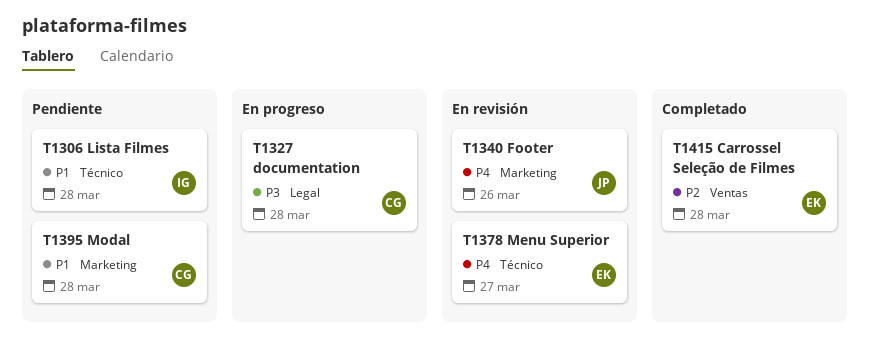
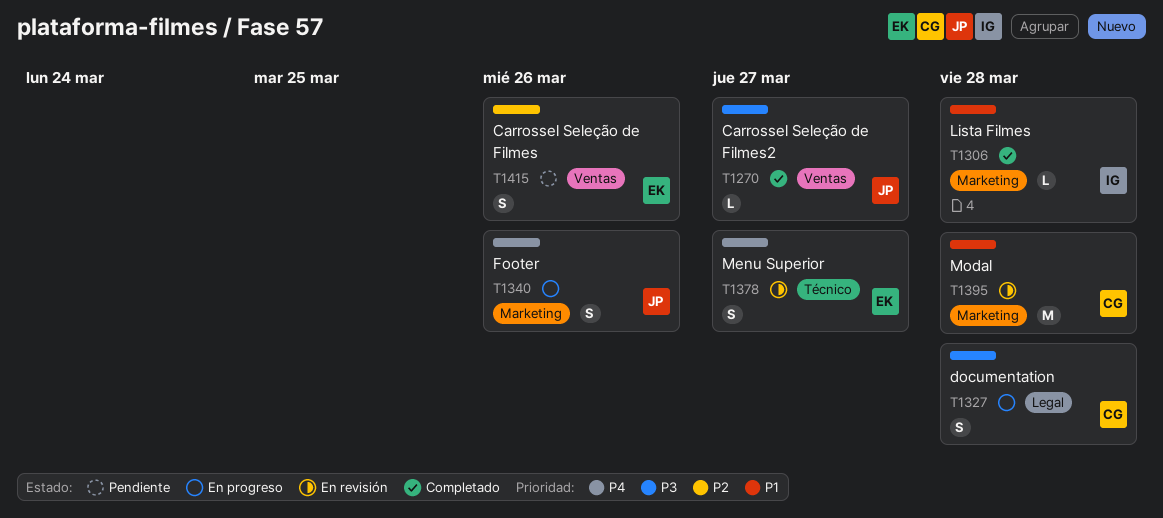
T1270: none -> present
T1306, status: Pendiente -> Completado
T1306, label: Técnico -> Marketing
T1340, status: En revisión -> En progreso
T1395, status: Pendiente -> En revisión
T1415, status: Completado -> Pendiente
T1415, due: Mar 28 -> Mar 26

